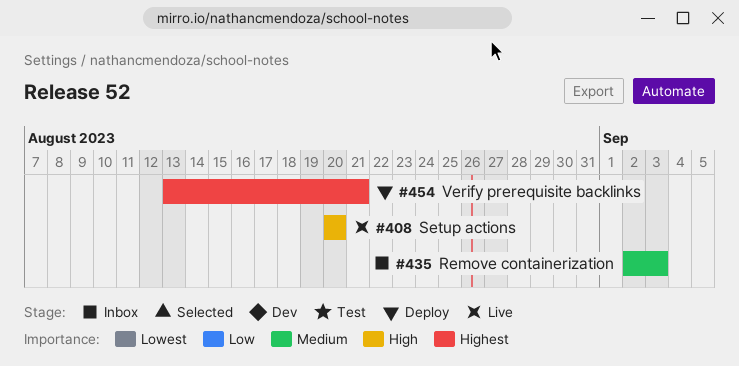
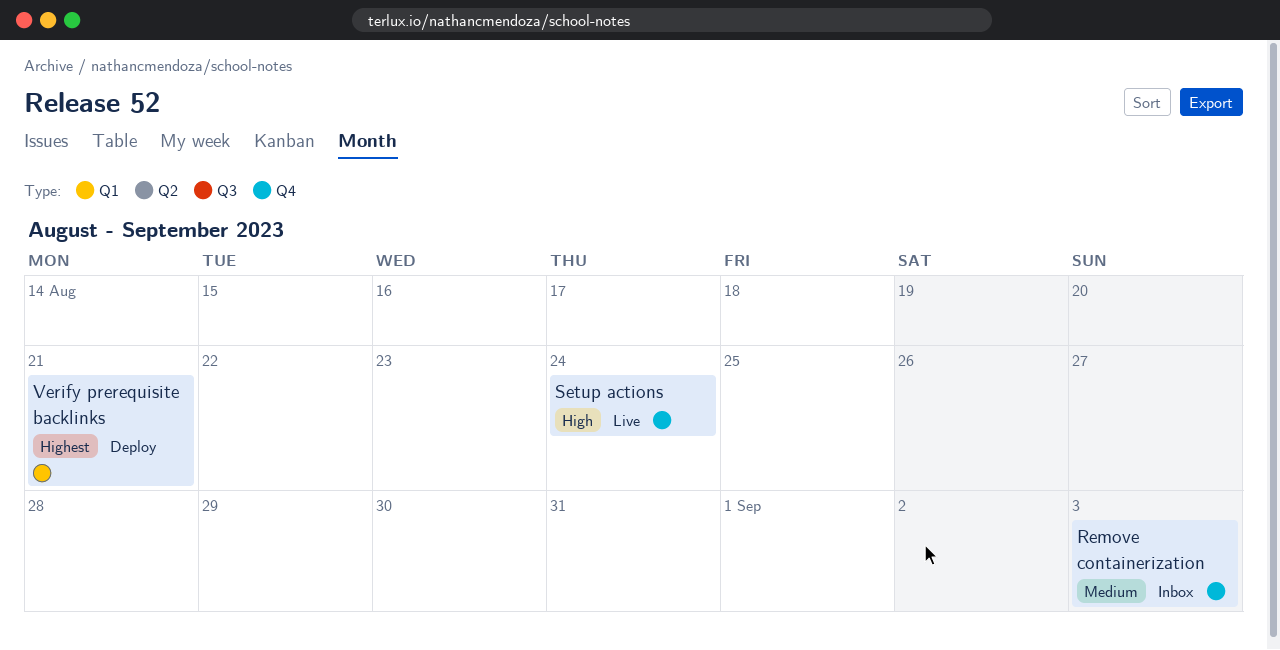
Setup actions, due: Aug 20 -> Aug 24

